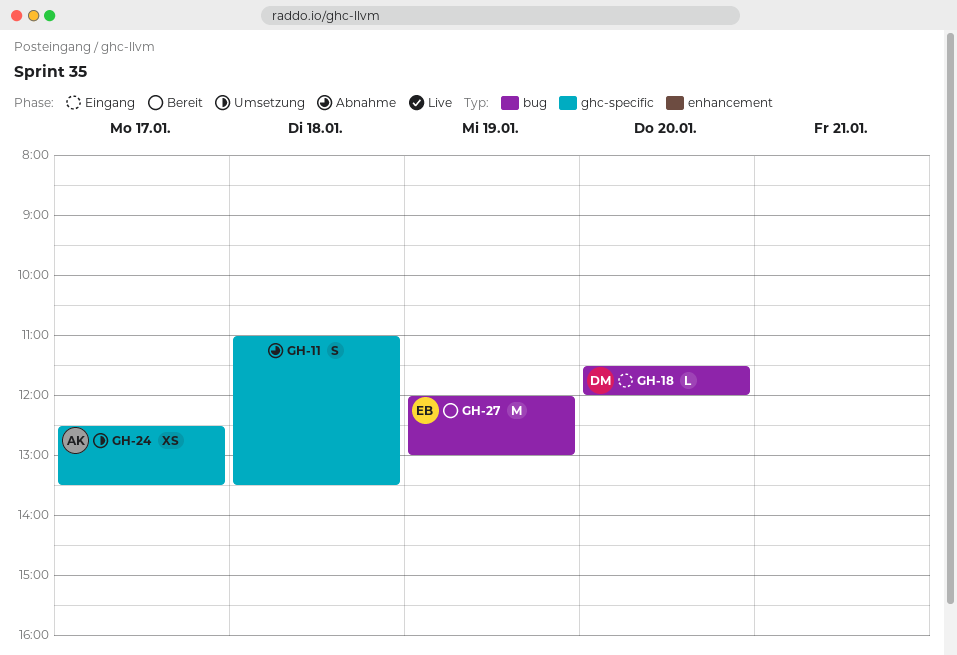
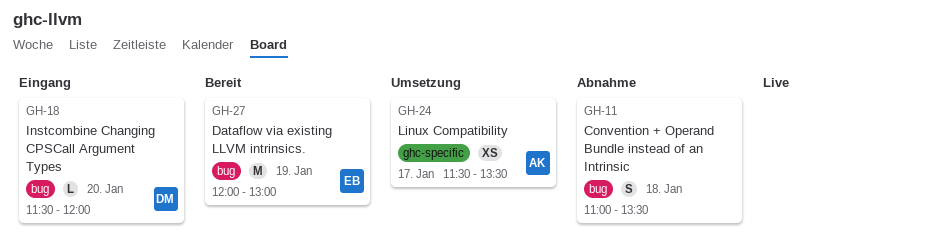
GH-11, label: ghc-specific -> bug
GH-24, begins: 12:30 -> 11:30

